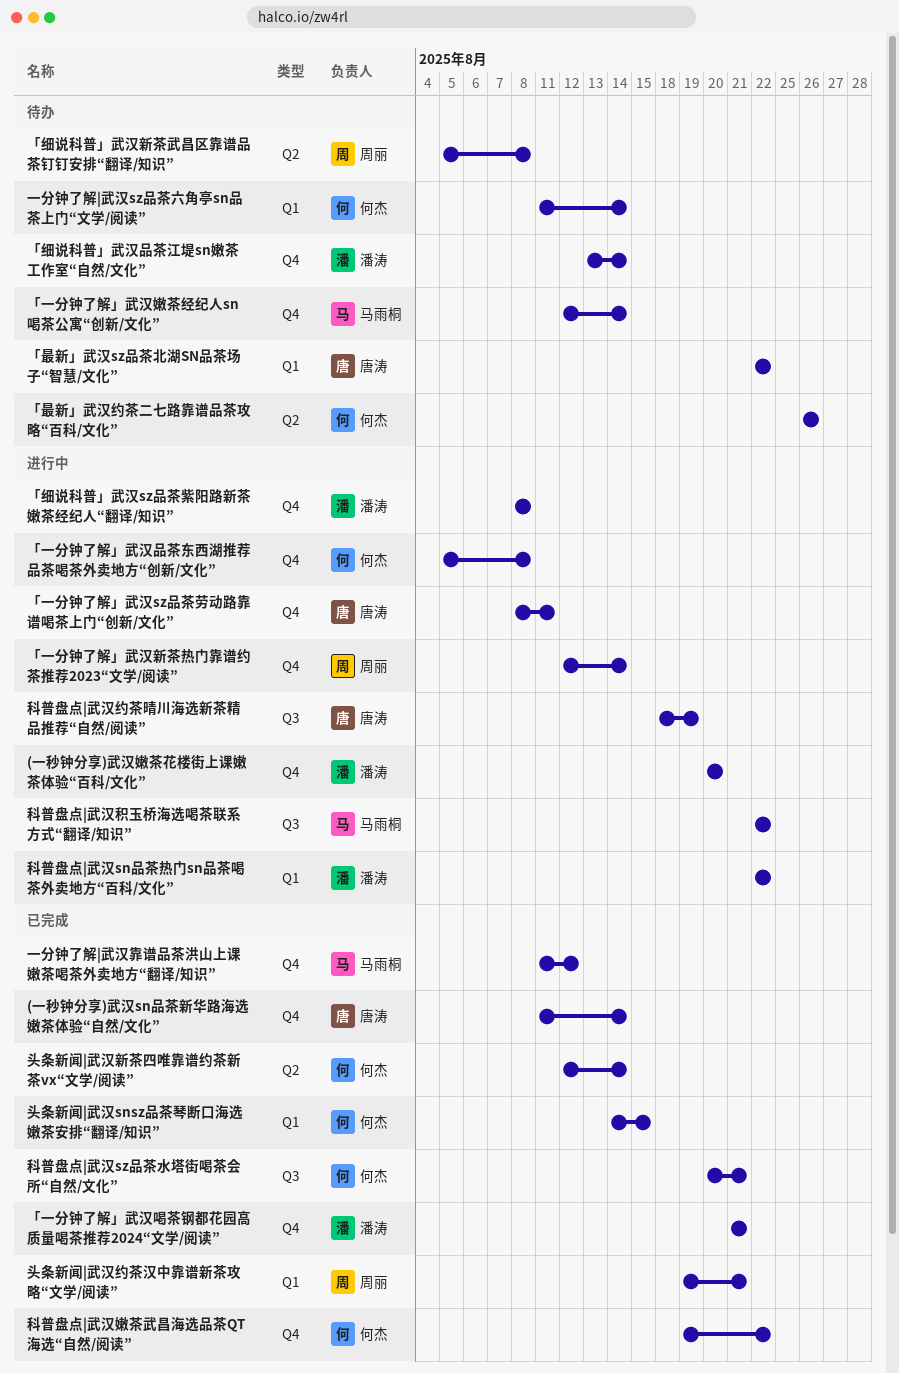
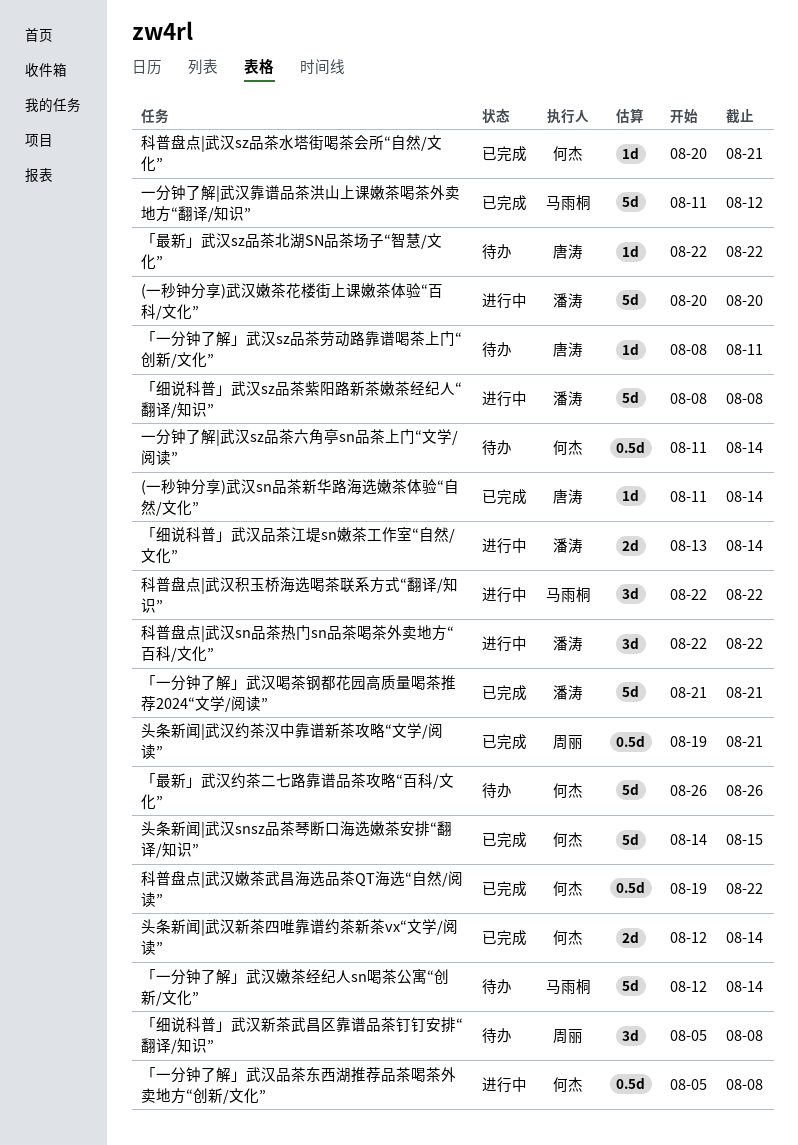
「一分钟了解」武汉sz品茶劳动路靠谱喝茶上门“创新/文化”, status: 进行中 -> 待办
「一分钟了解」武汉新茶热门靠谱约茶推荐2023“文学/阅读”: present -> none
「细说科普」武汉品茶江堤sn嫩茶工作室“自然/文化”, status: 待办 -> 进行中
科普盘点|武汉约茶晴川海选新茶精品推荐“自然/阅读”: present -> none

